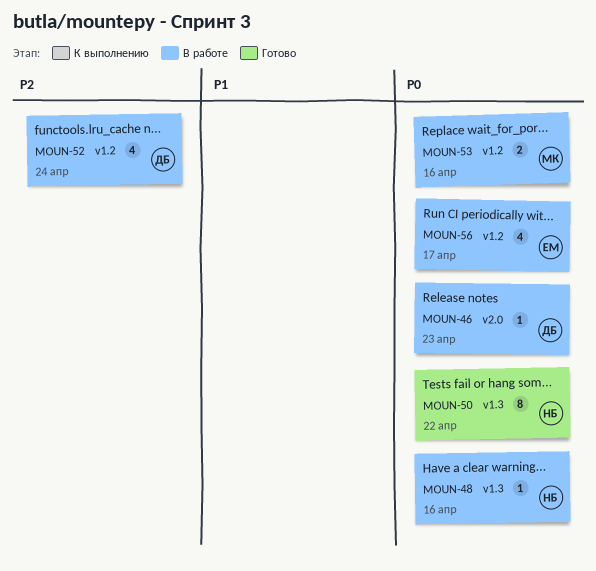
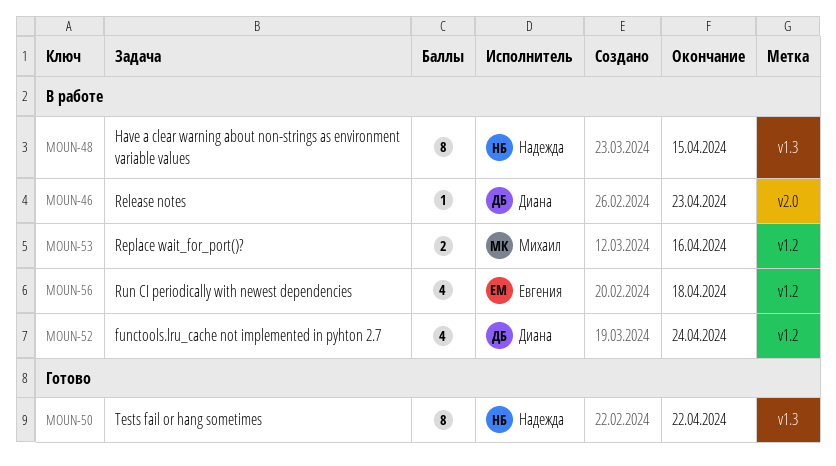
MOUN-48, estimate: 1 -> 8
MOUN-48, due: Apr 16 -> Apr 15
MOUN-56, due: Apr 17 -> Apr 18

